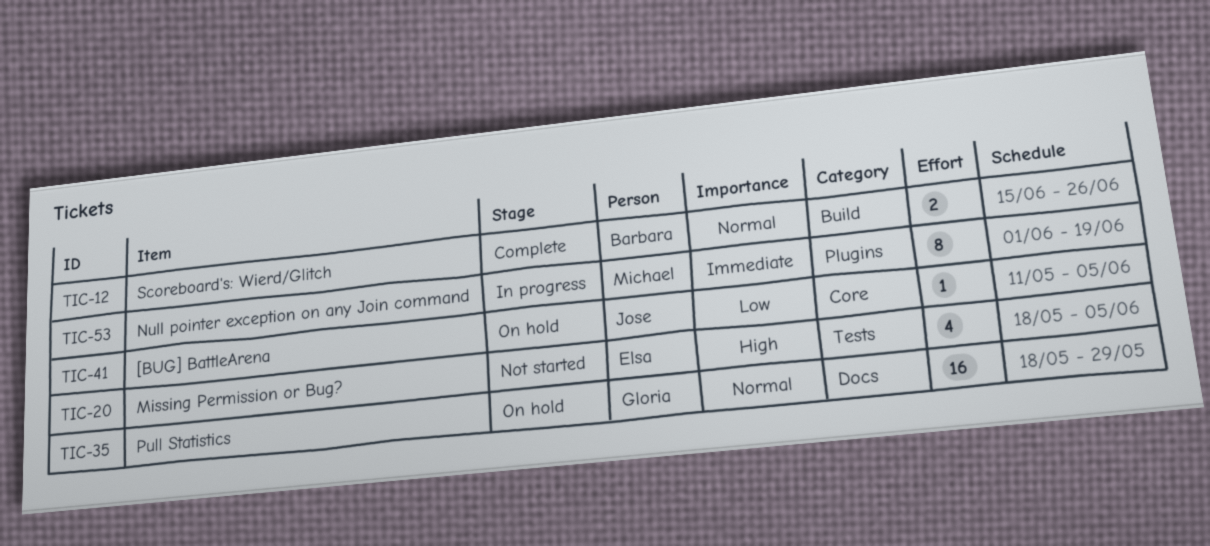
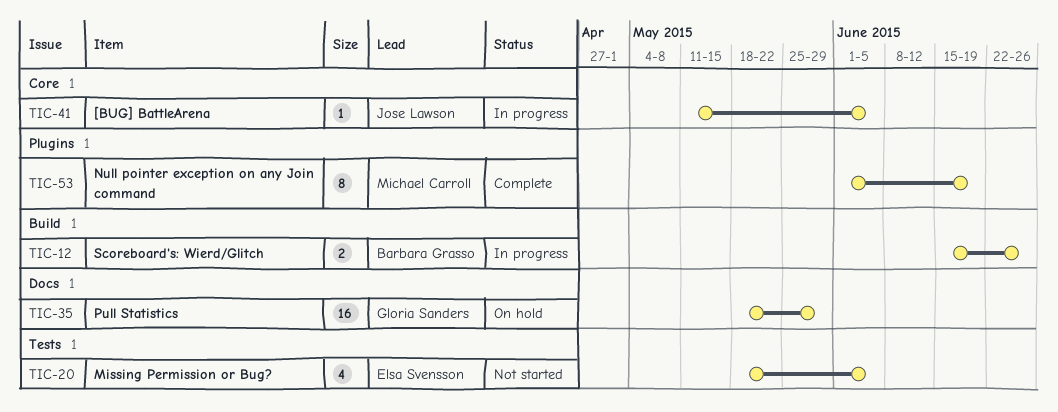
TIC-12, status: Complete -> In progress
TIC-41, status: On hold -> In progress
TIC-53, status: In progress -> Complete

